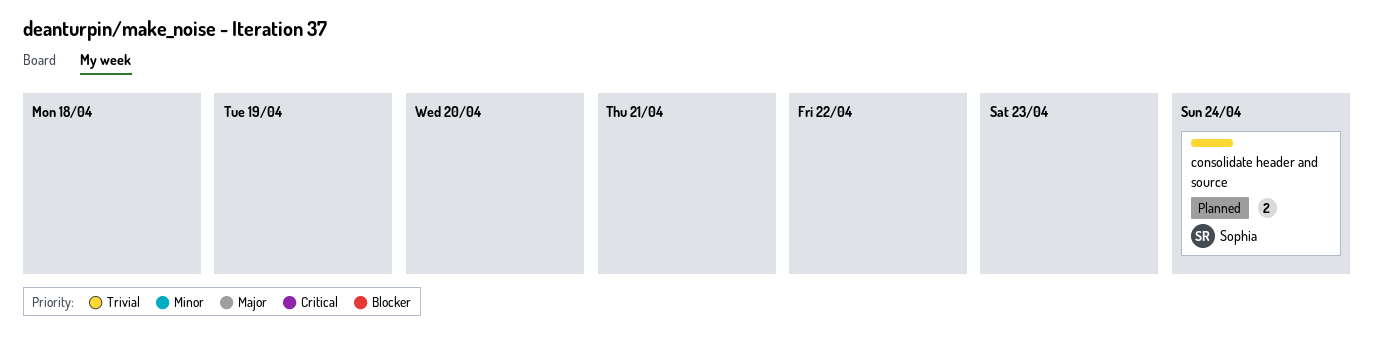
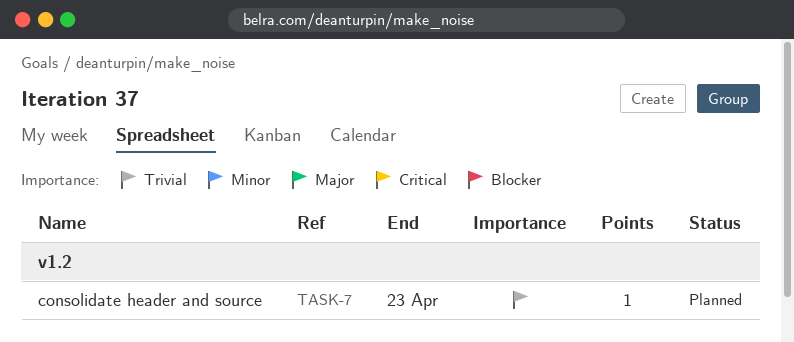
consolidate header and source, estimate: 2 -> 1
consolidate header and source, due: Apr 24 -> Apr 23

